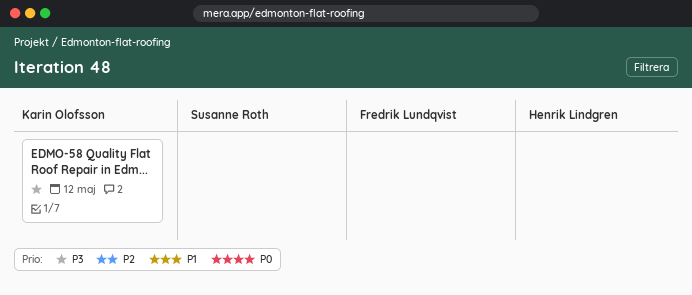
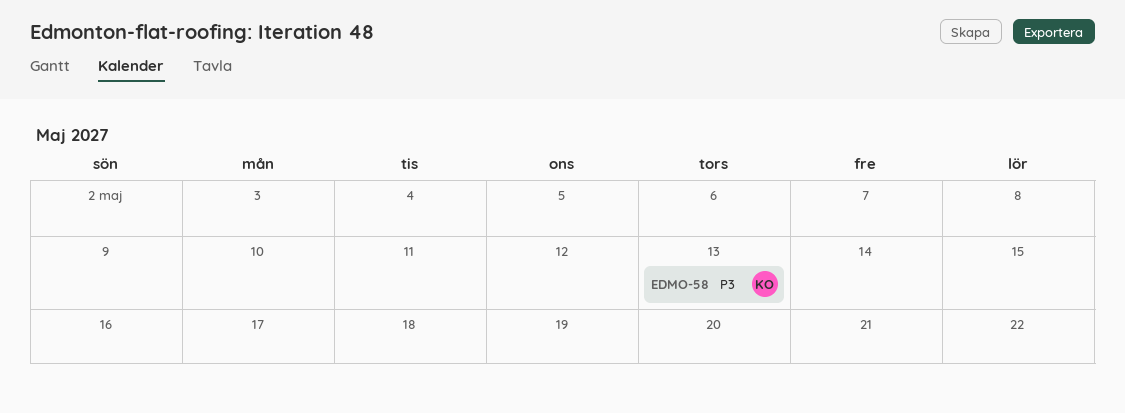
EDMO-58, due: May 12 -> May 13

